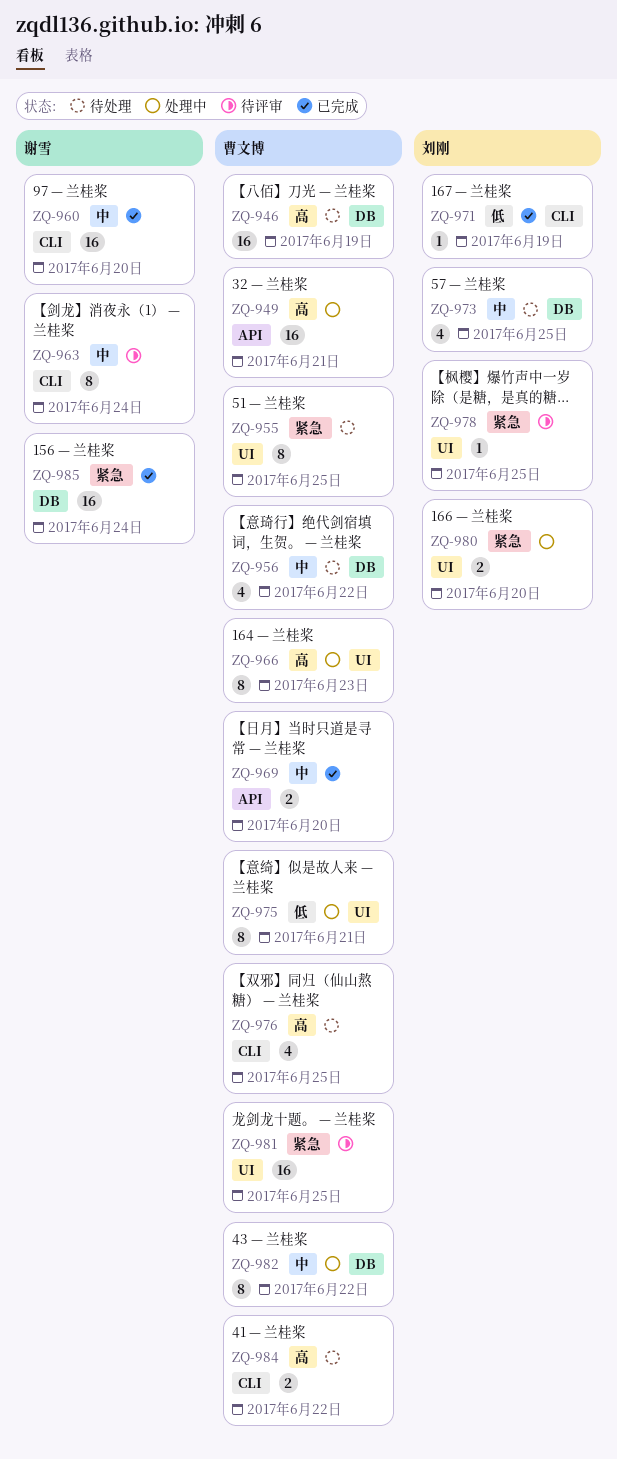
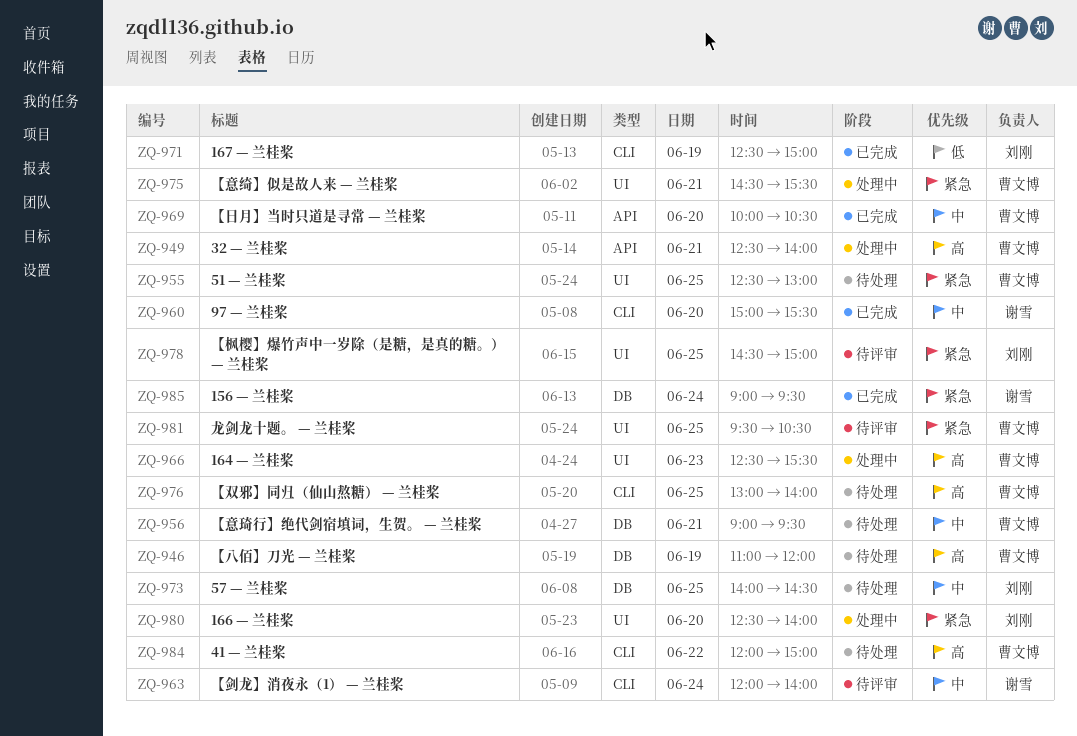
ZQ-956, day: Jun 22 -> Jun 21
ZQ-975, priority: 低 -> 紧急
ZQ-982: present -> none

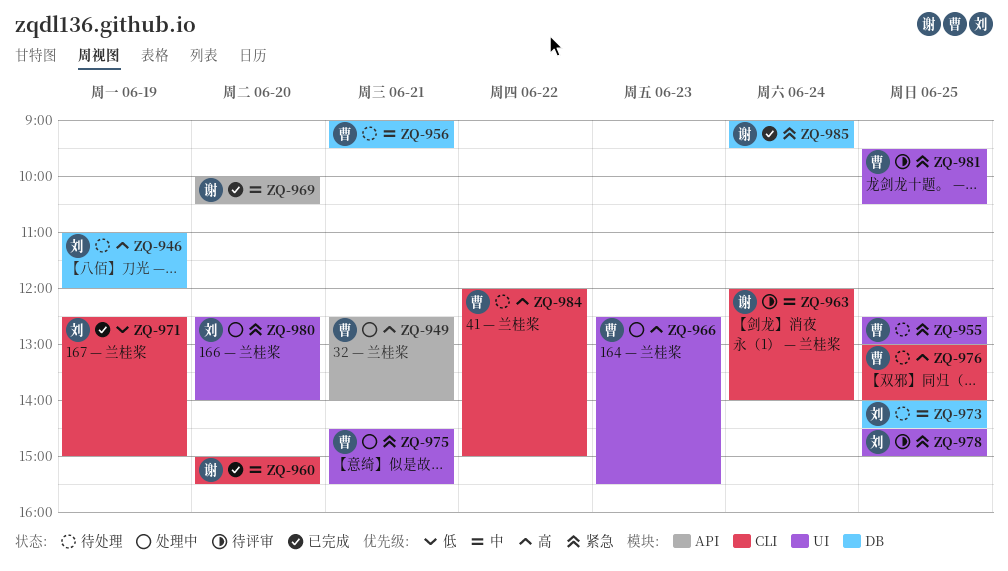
ZQ-946, owner: 曹文博 -> 刘刚
ZQ-969, owner: 曹文博 -> 谢雪

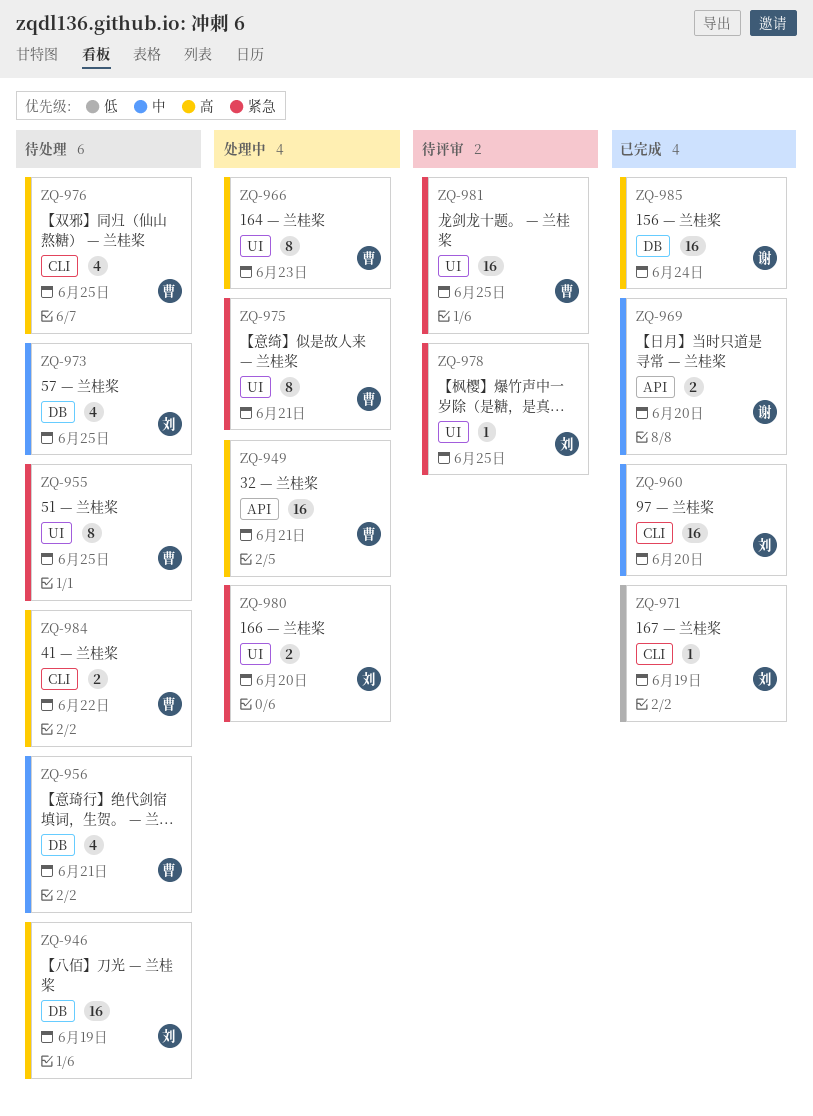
ZQ-960, owner: 谢 -> 刘
ZQ-963: present -> none
ZQ-985, priority: 紧急 -> 高

